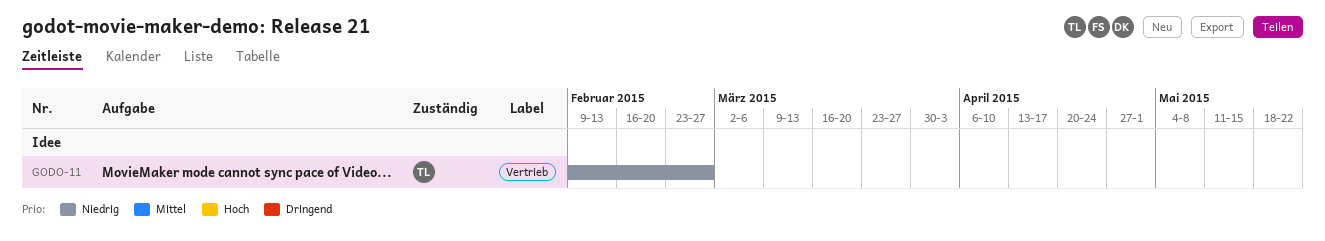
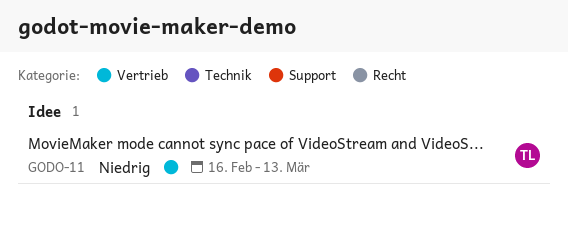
GODO-11, start: Feb 9 -> Feb 16
GODO-11, due: Feb 27 -> Mar 13

